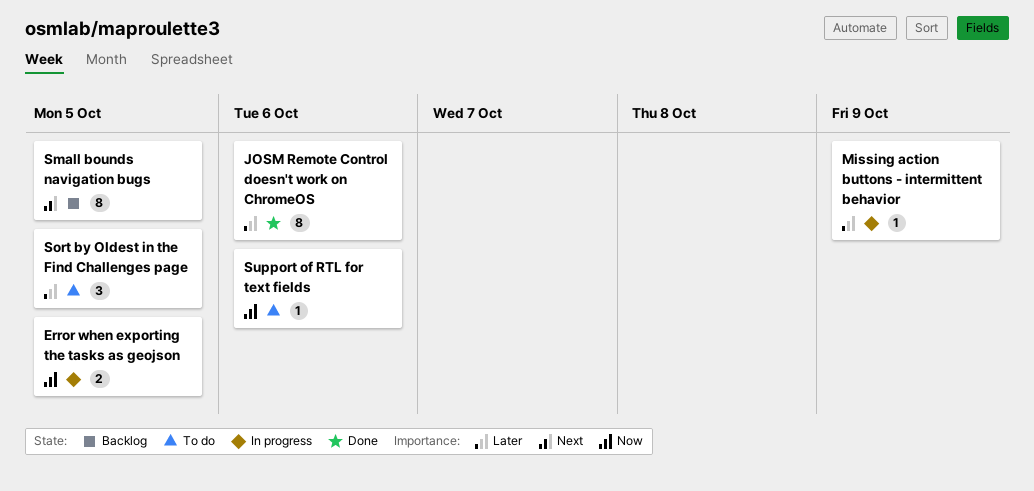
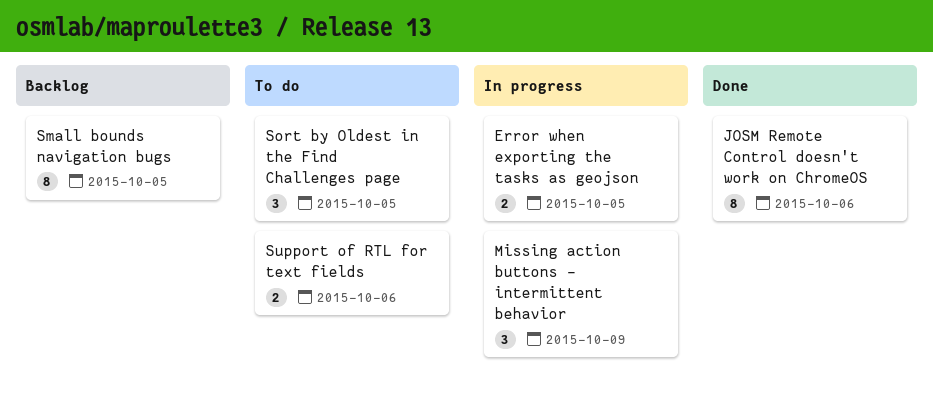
Missing action buttons - intermittent behavior, estimate: 1 -> 3
Support of RTL for text fields, estimate: 1 -> 2

